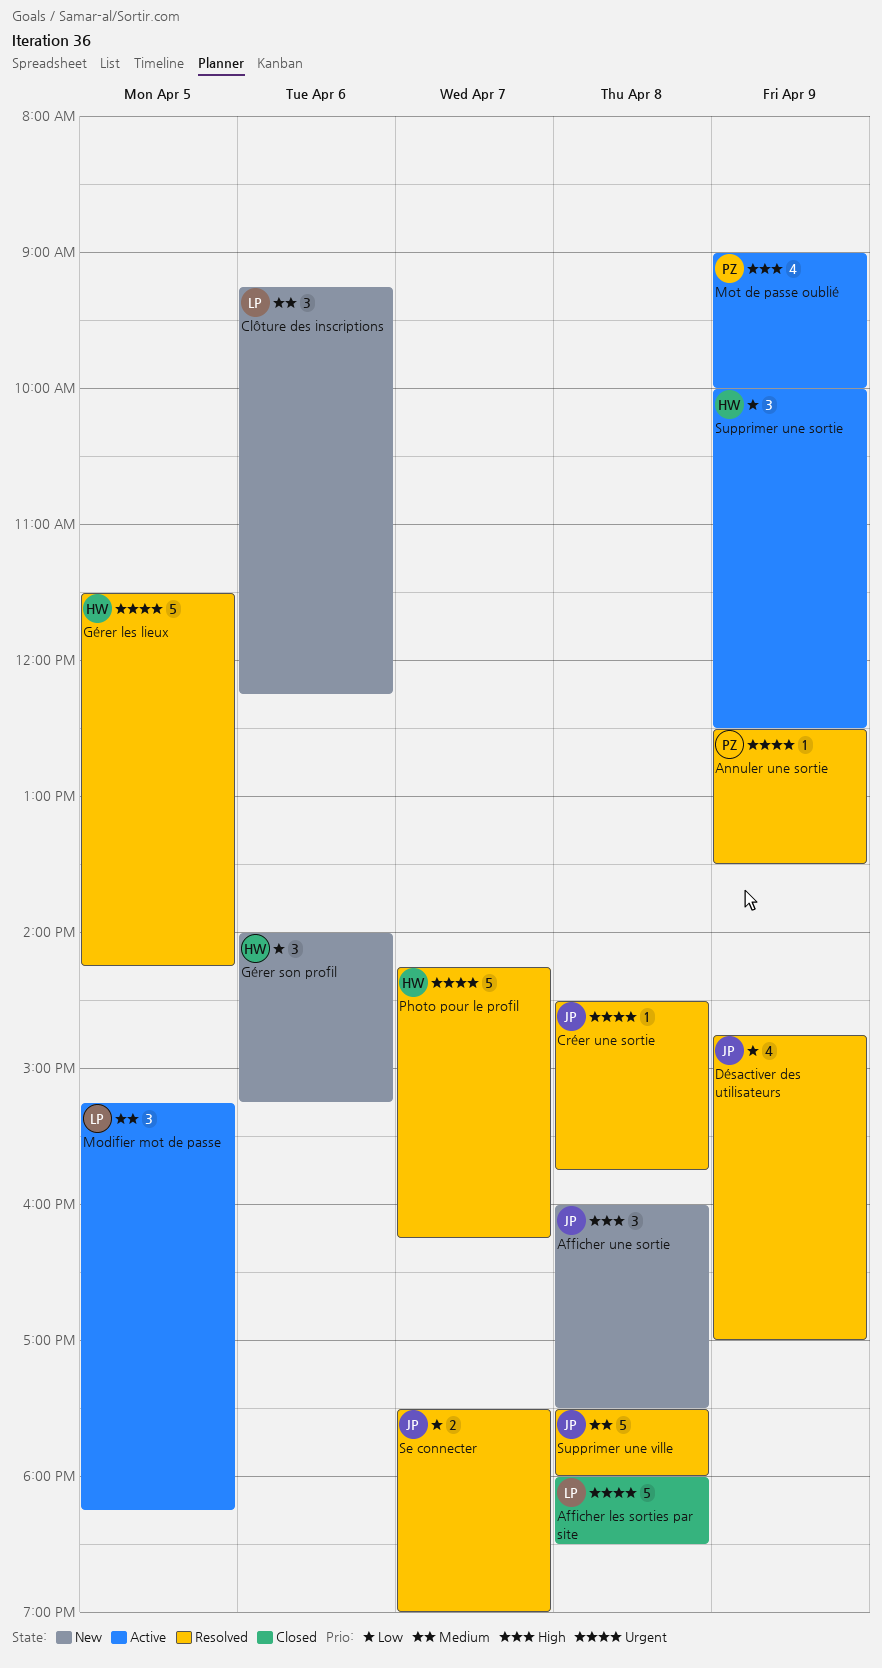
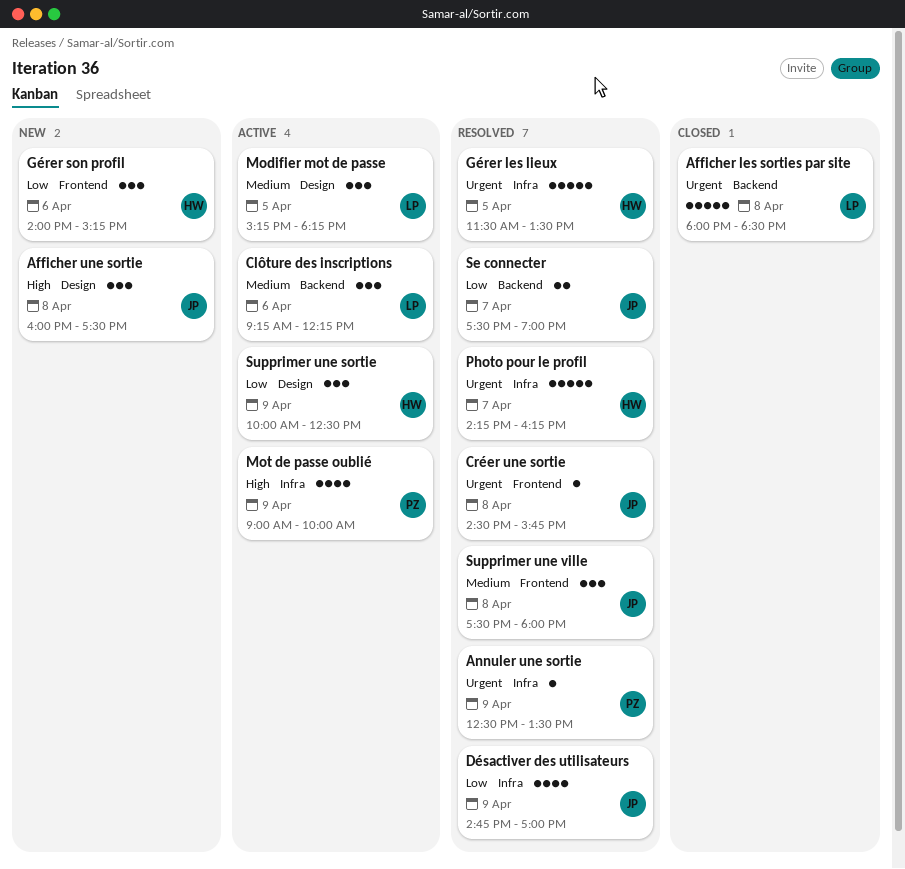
Clôture des inscriptions, status: New -> Active
Gérer les lieux, ends: 14:15 -> 13:30
Supprimer une ville, estimate: 5 -> 3

